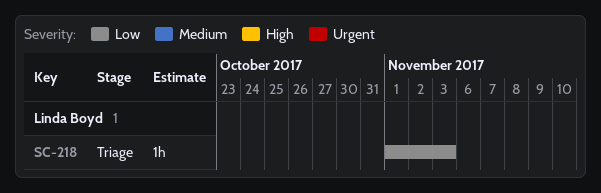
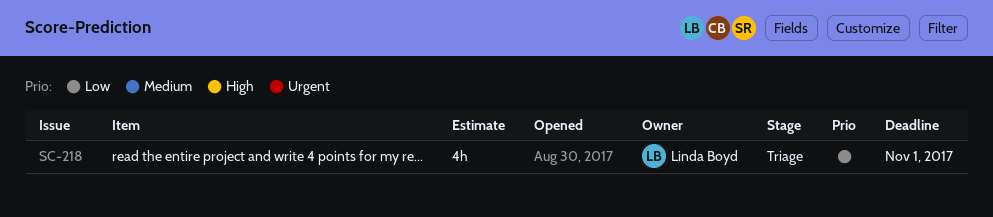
SC-218, estimate: 1h -> 4h
SC-218, due: Nov 3 -> Nov 1

